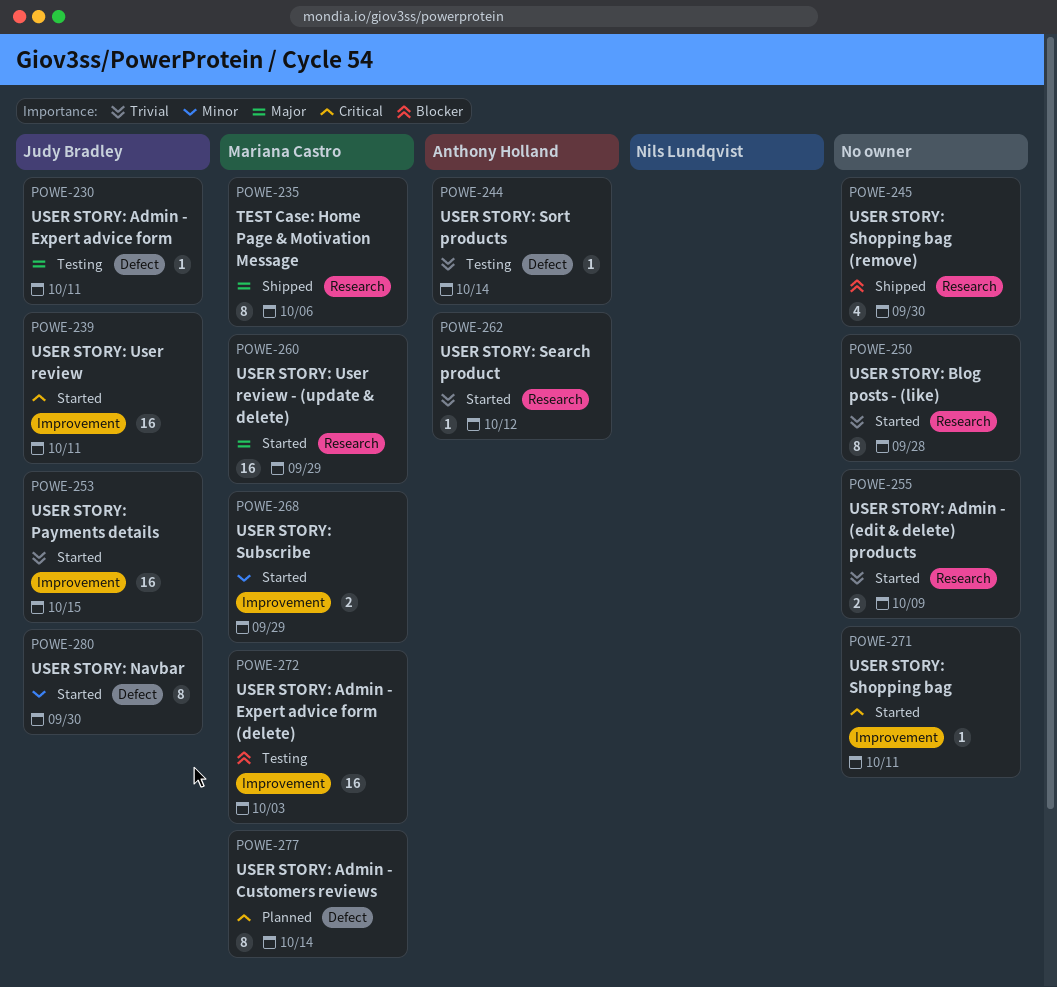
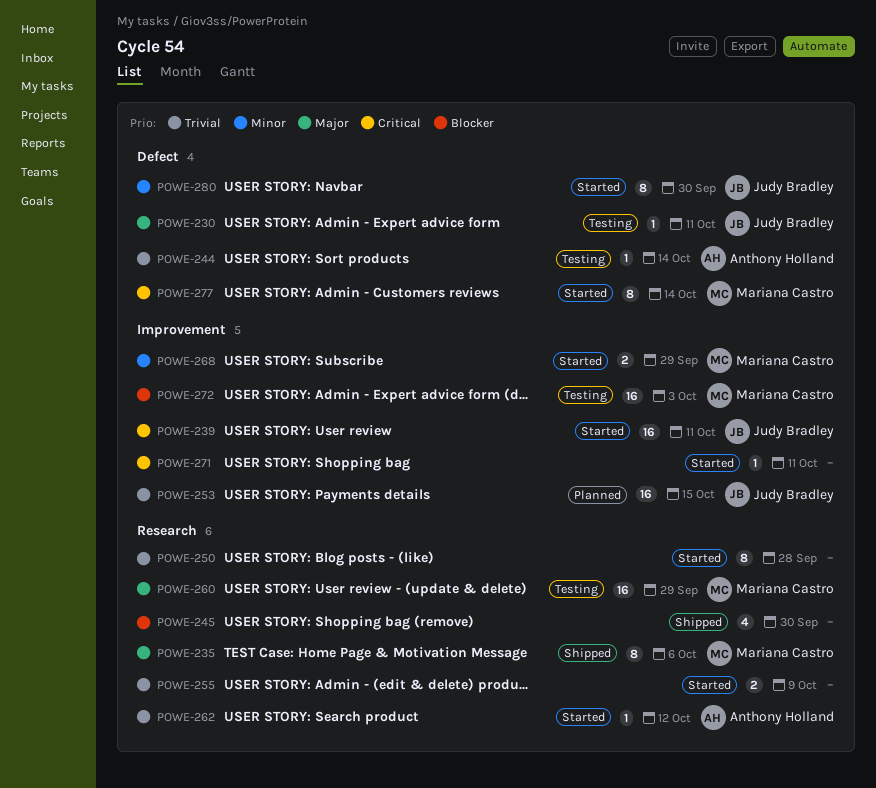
POWE-253, status: Started -> Planned
POWE-260, status: Started -> Testing
POWE-277, status: Planned -> Started

